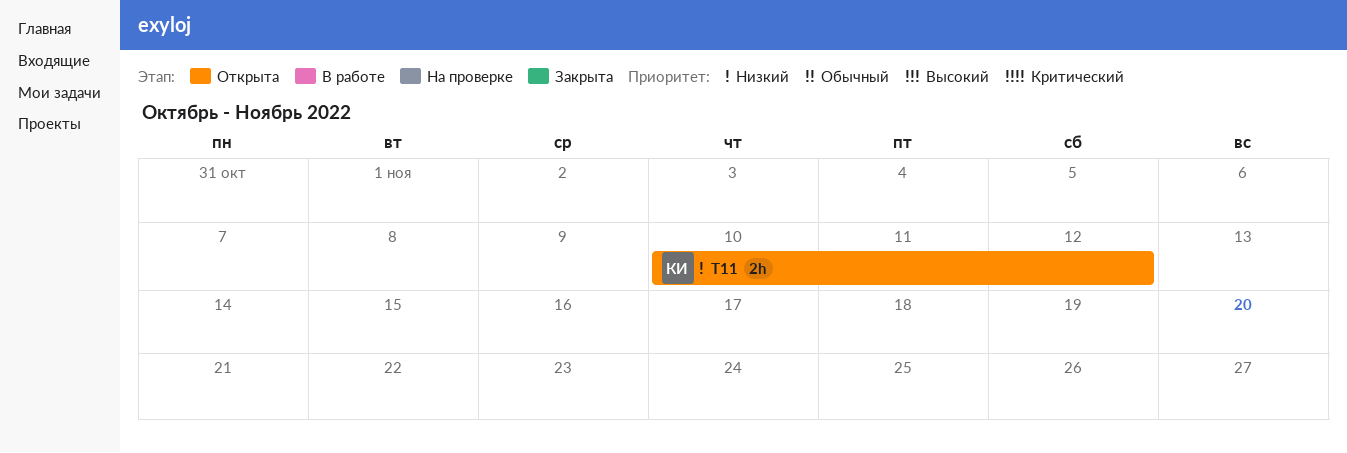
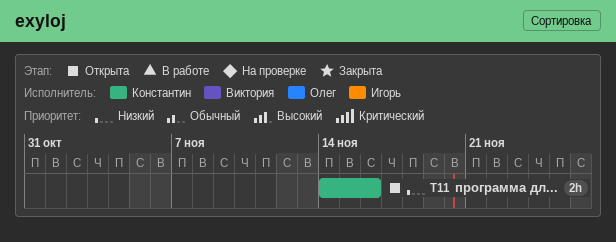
T11, start: Nov 10 -> Nov 14
T11, due: Nov 12 -> Nov 16

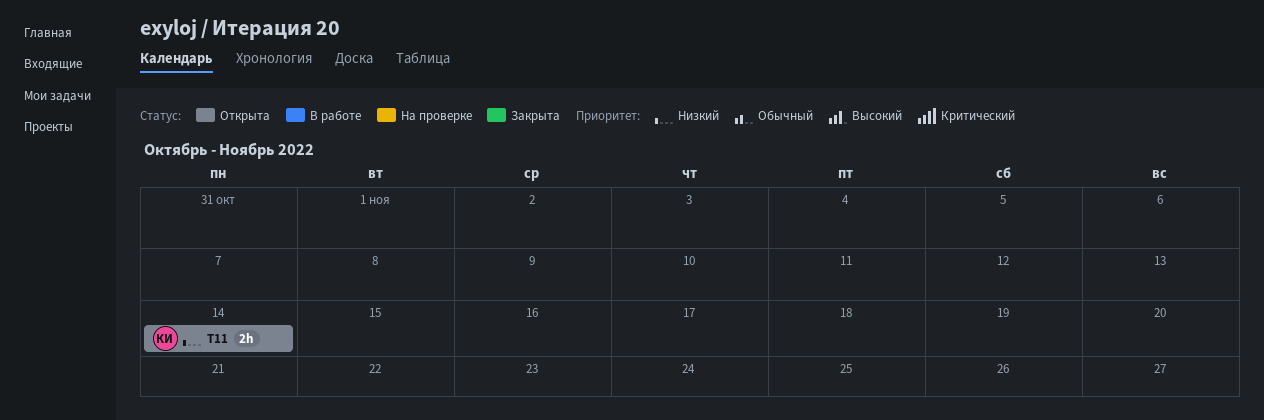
T11, due: Nov 16 -> Nov 14

